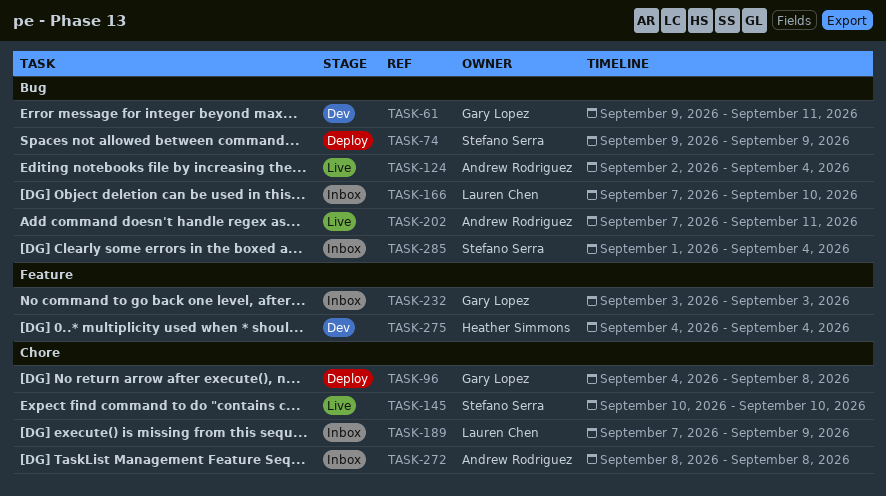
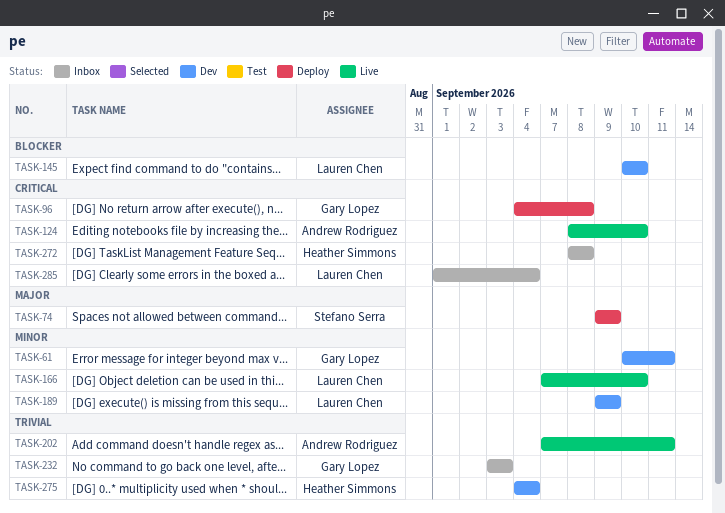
TASK-61, start: Sep 9 -> Sep 10
TASK-124, start: Sep 2 -> Sep 8
TASK-124, due: Sep 4 -> Sep 10
TASK-145, status: Live -> Dev
TASK-145, owner: Stefano Serra -> Lauren Chen
TASK-166, status: Inbox -> Live
TASK-189, status: Inbox -> Dev
TASK-189, start: Sep 7 -> Sep 9
TASK-272, owner: Andrew Rodriguez -> Heather Simmons
TASK-285, owner: Stefano Serra -> Lauren Chen

